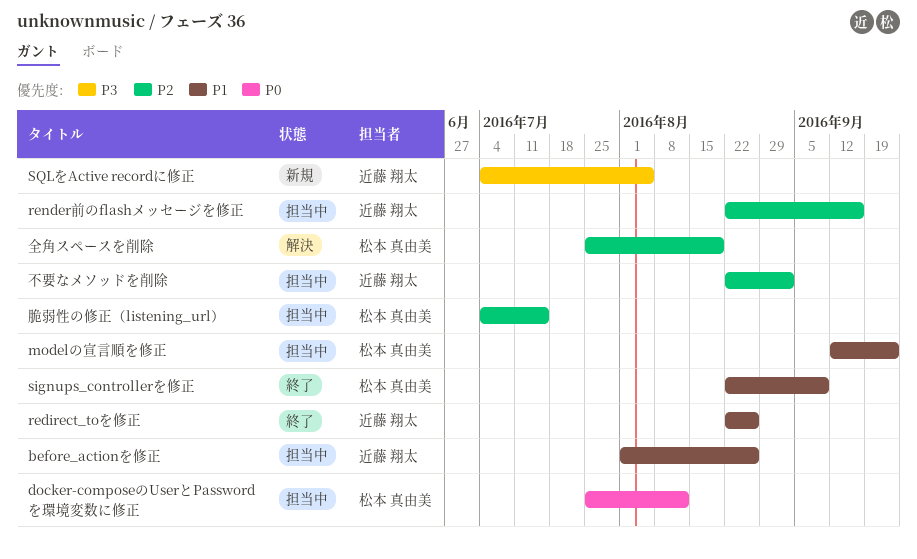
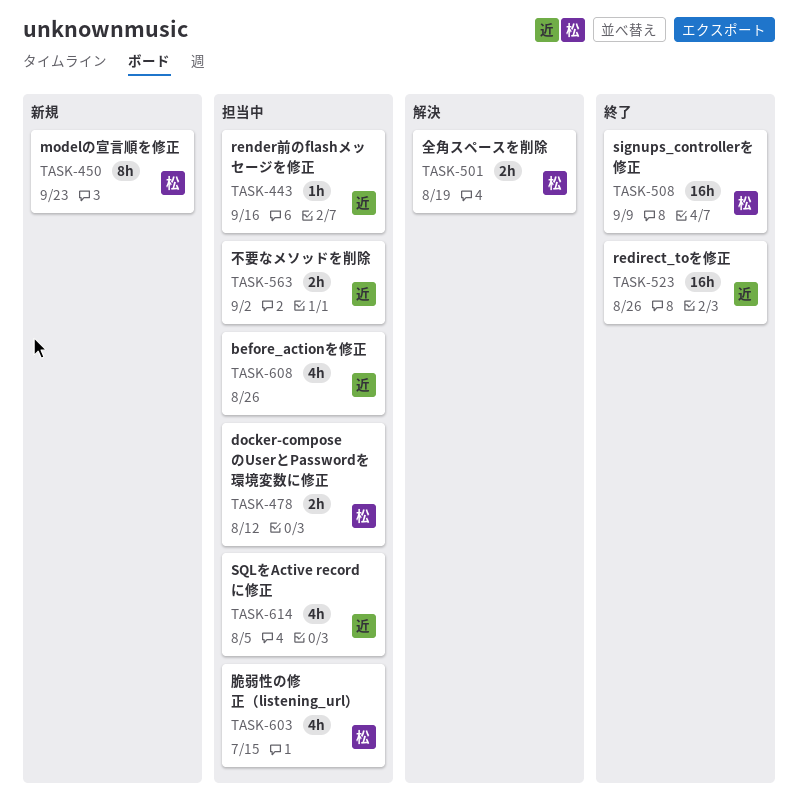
modelの宣言順を修正, status: 担当中 -> 新規
SQLをActive recordに修正, status: 新規 -> 担当中

